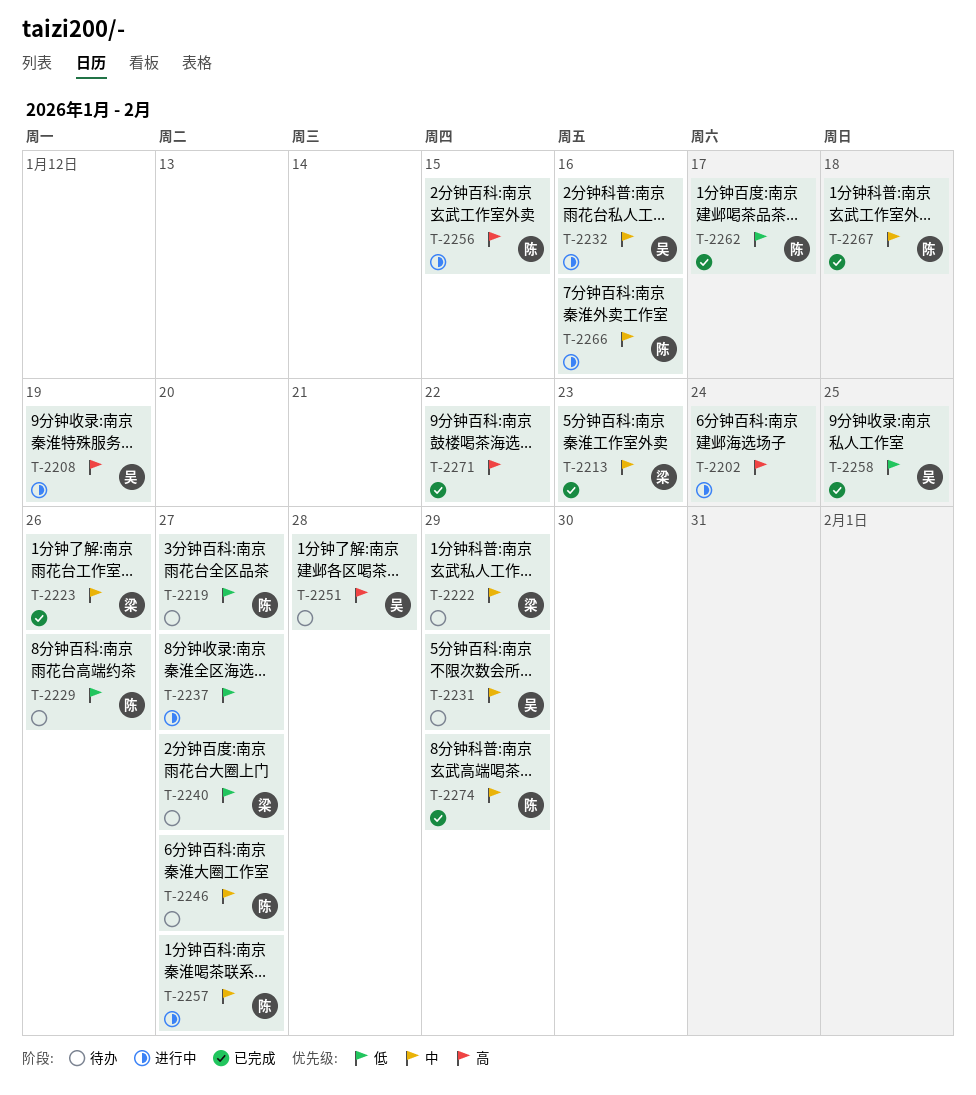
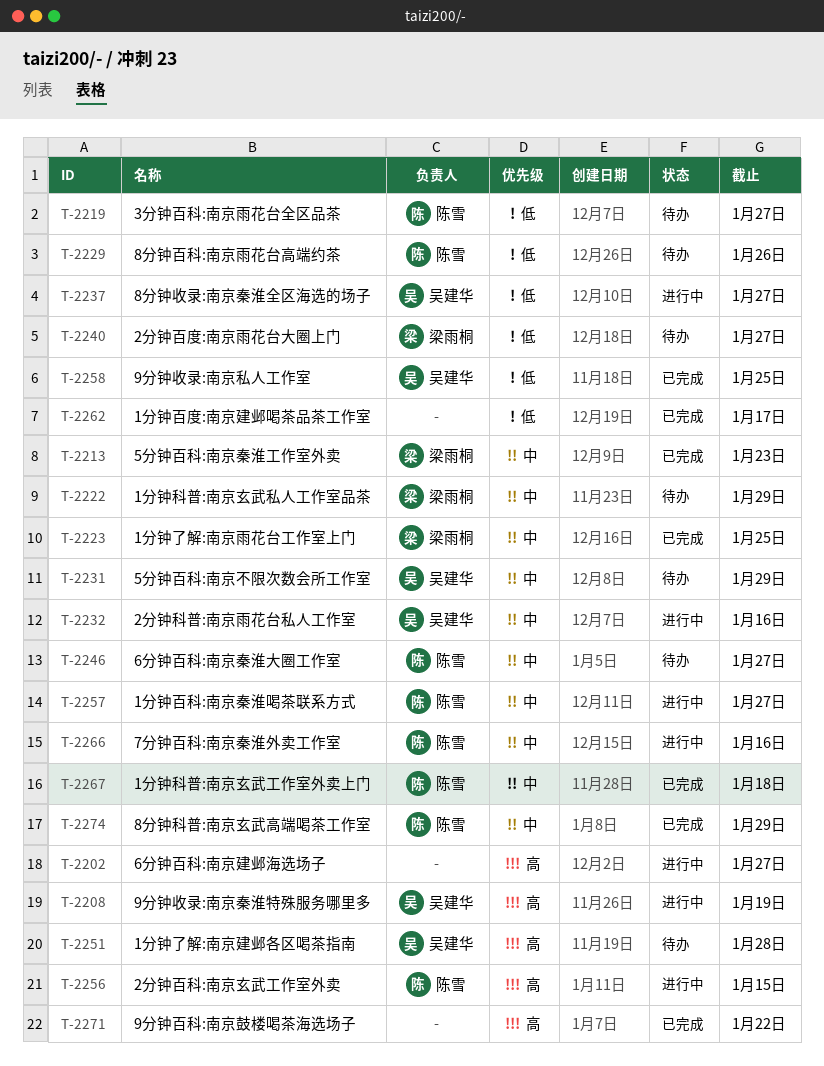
T-2202, due: Jan 24 -> Jan 27
T-2223, due: Jan 26 -> Jan 25
T-2237, owner: none -> 吴建华
T-2262, owner: 陈雪 -> none

